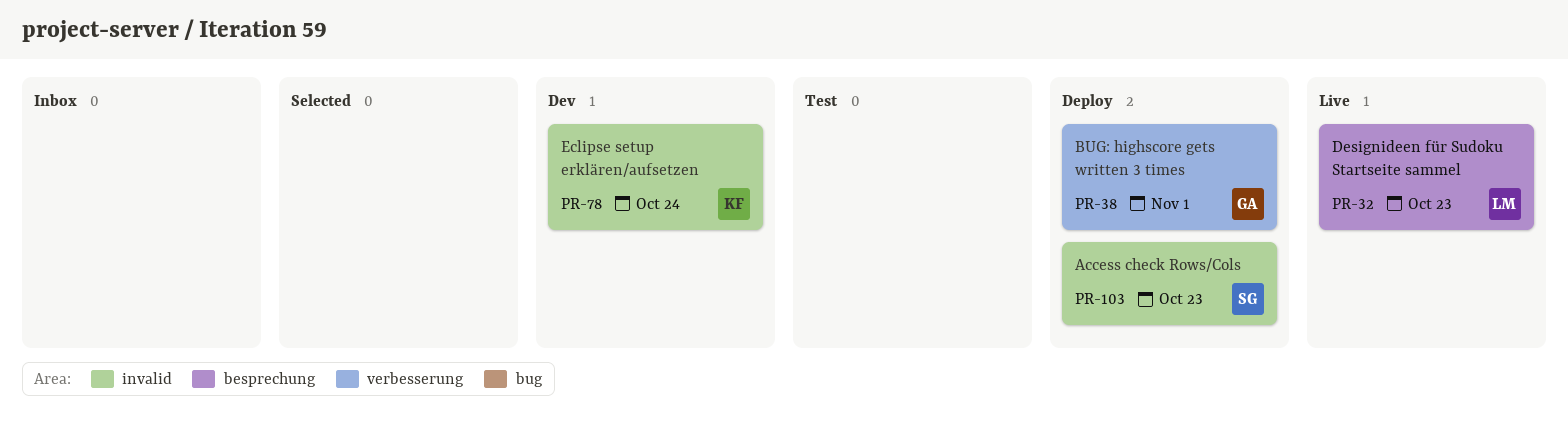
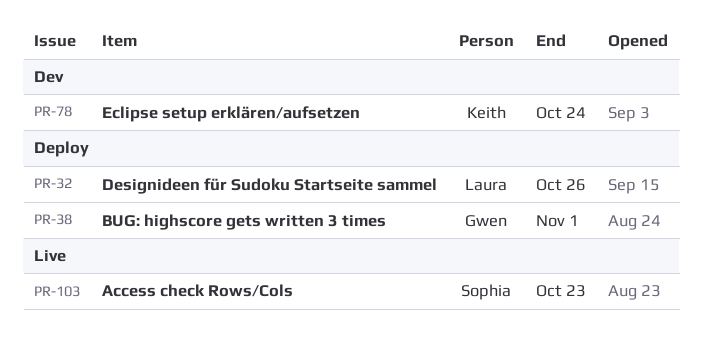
PR-32, status: Live -> Deploy
PR-32, due: Oct 23 -> Oct 26
PR-103, status: Deploy -> Live

